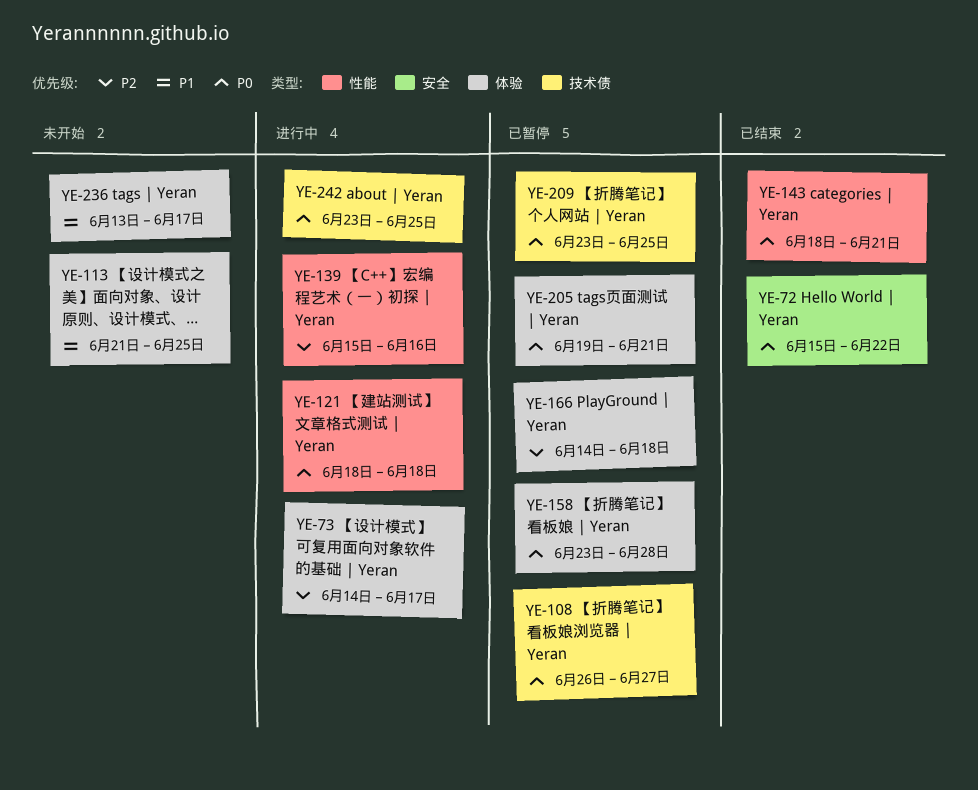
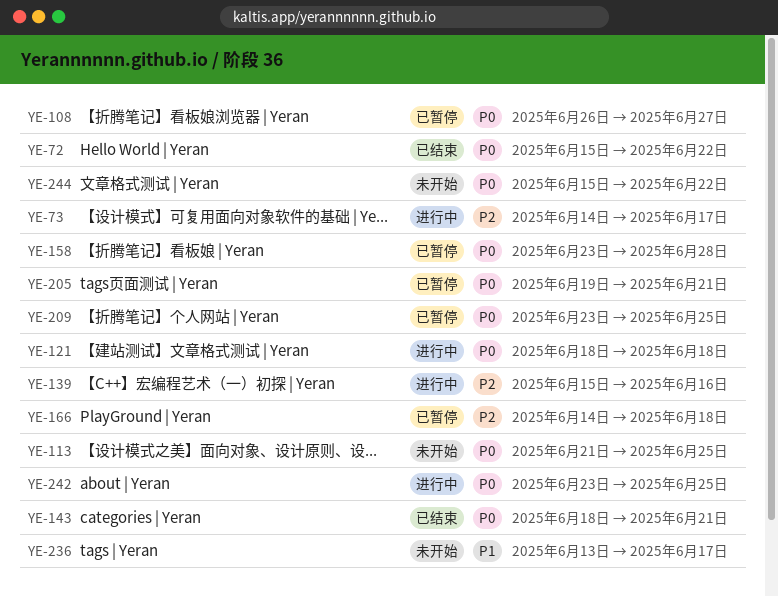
YE-113, priority: P1 -> P0
YE-244: none -> present

